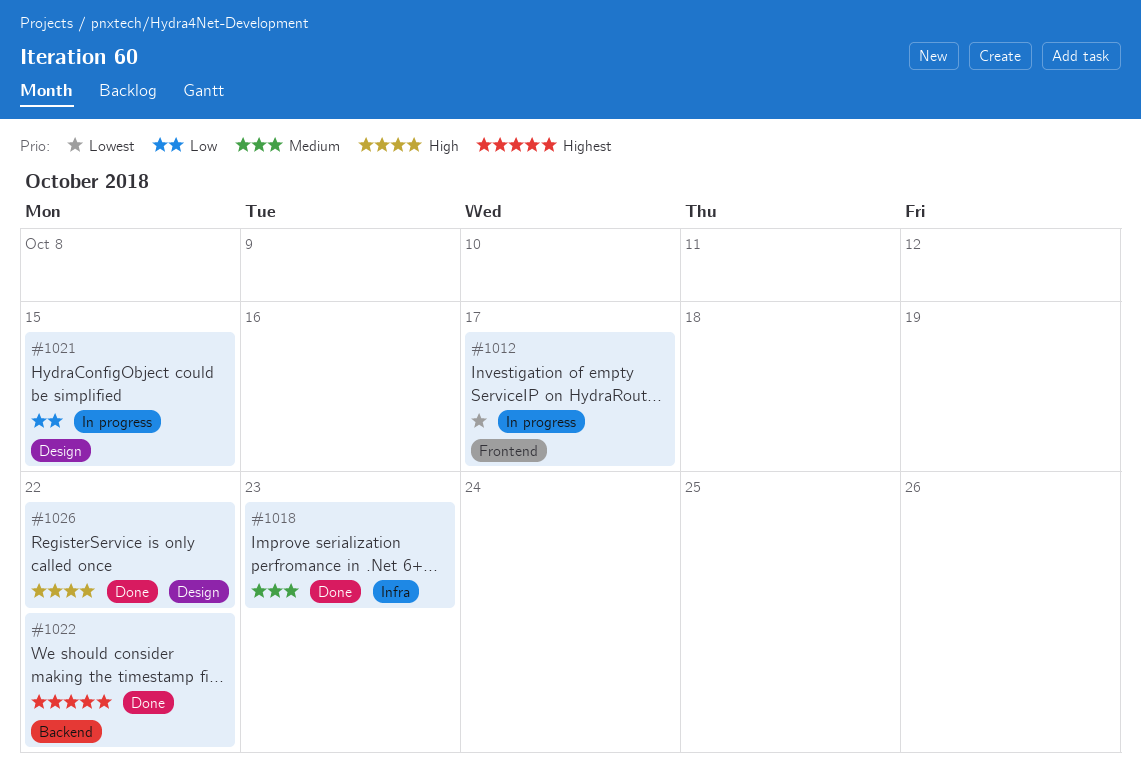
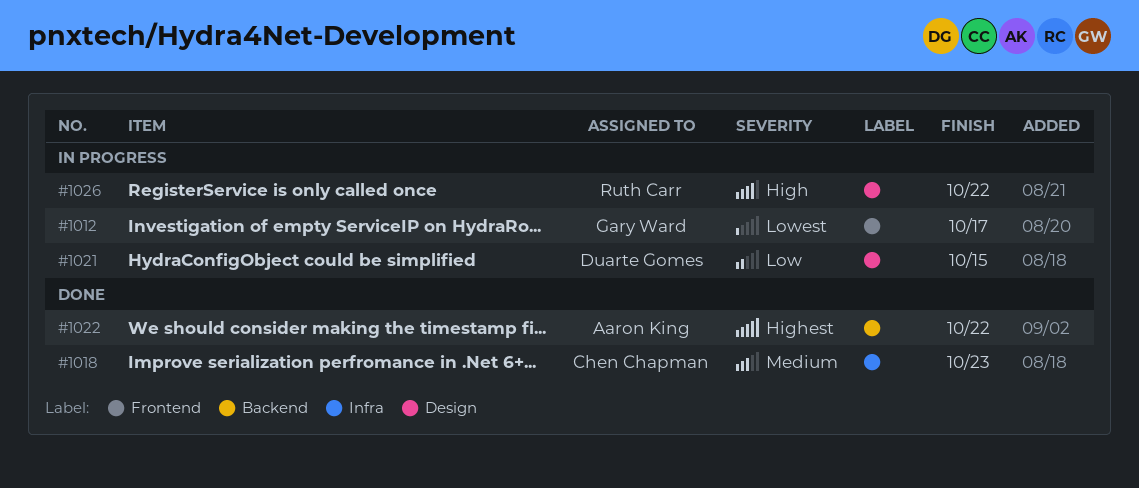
#1026, status: Done -> In progress

